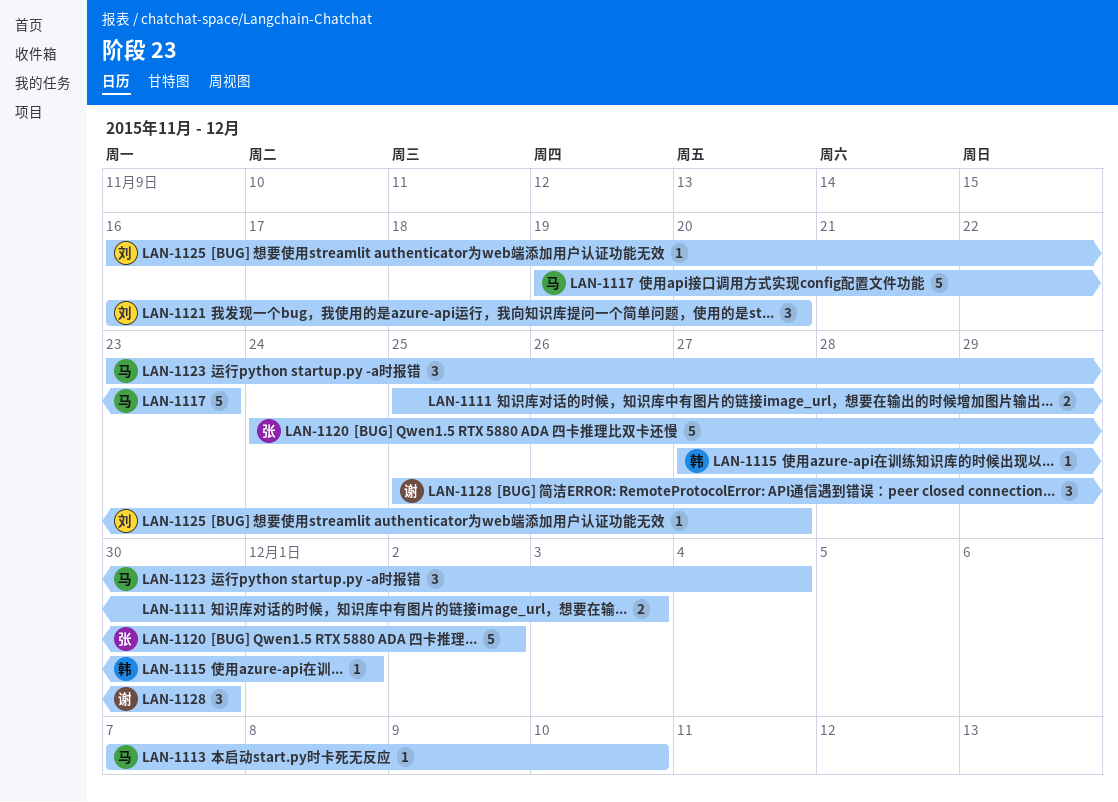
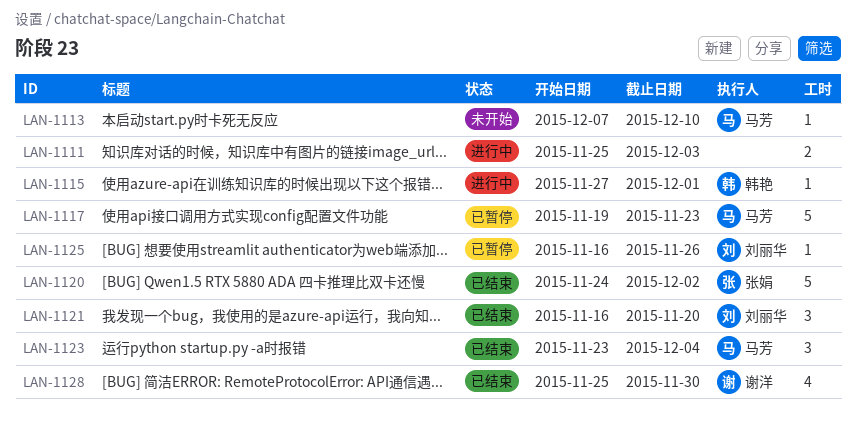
LAN-1125, due: Nov 27 -> Nov 26
LAN-1128, estimate: 3 -> 4

